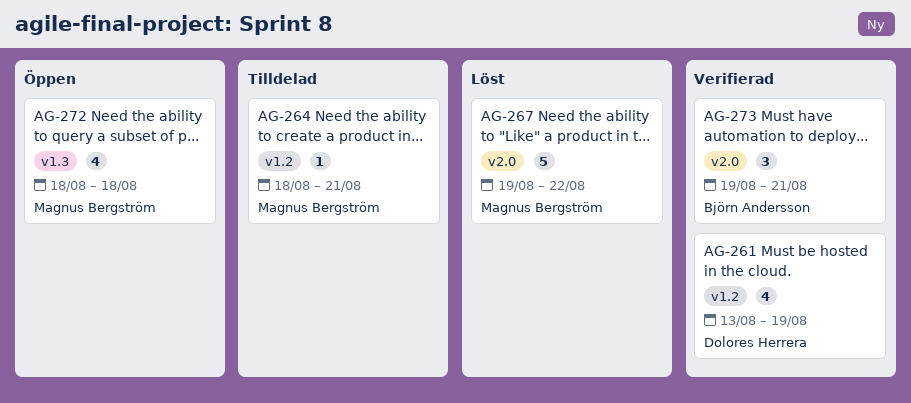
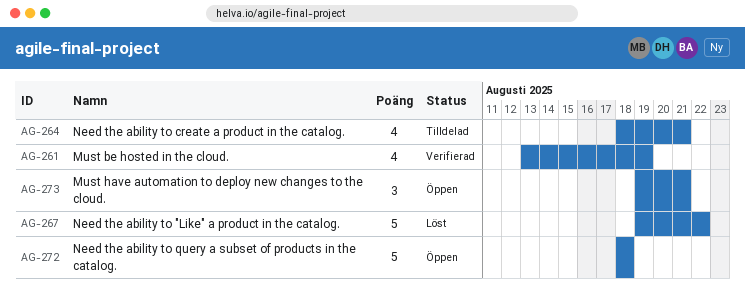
AG-264, estimate: 1 -> 4
AG-272, estimate: 4 -> 5
AG-273, status: Verifierad -> Öppen

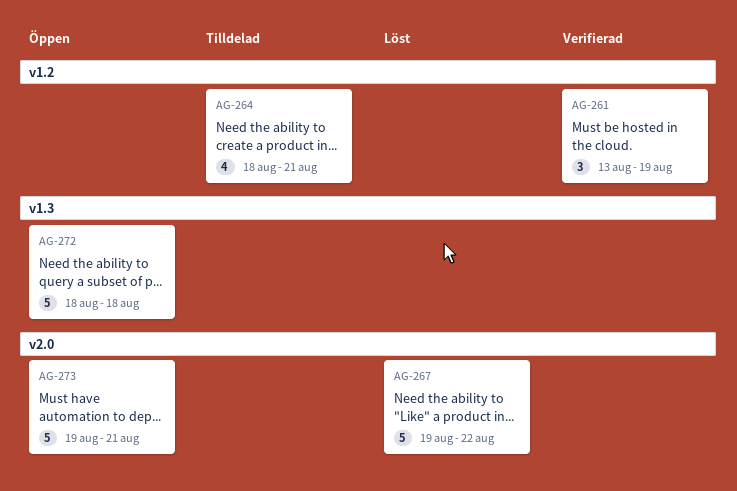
AG-261, estimate: 4 -> 3
AG-273, estimate: 3 -> 5

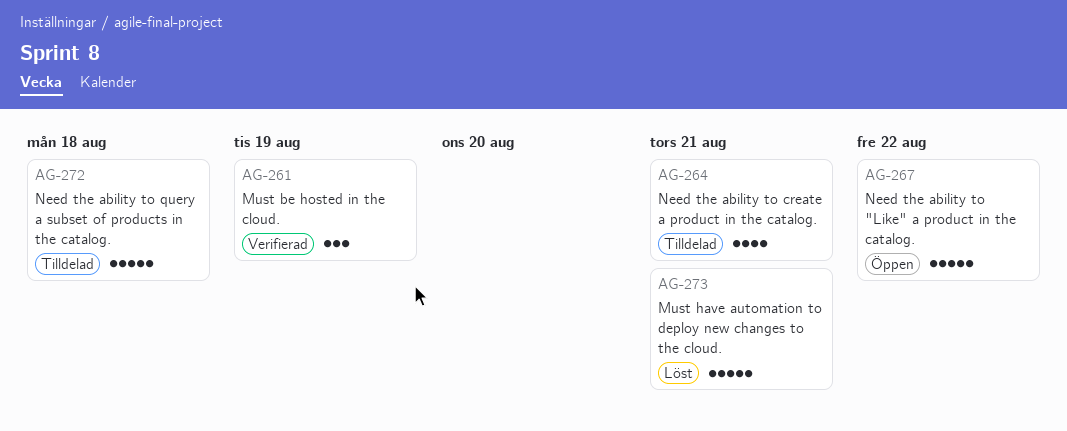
AG-267, status: Löst -> Öppen
AG-272, status: Öppen -> Tilldelad
AG-273, status: Öppen -> Löst

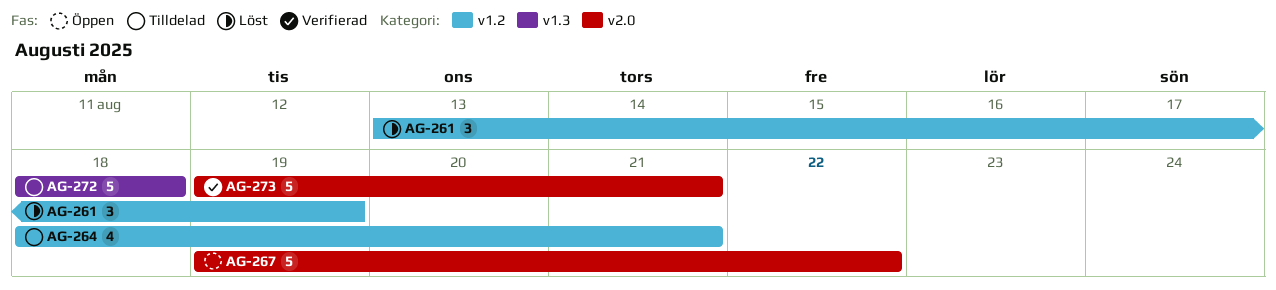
AG-261, status: Verifierad -> Löst
AG-273, status: Löst -> Verifierad

